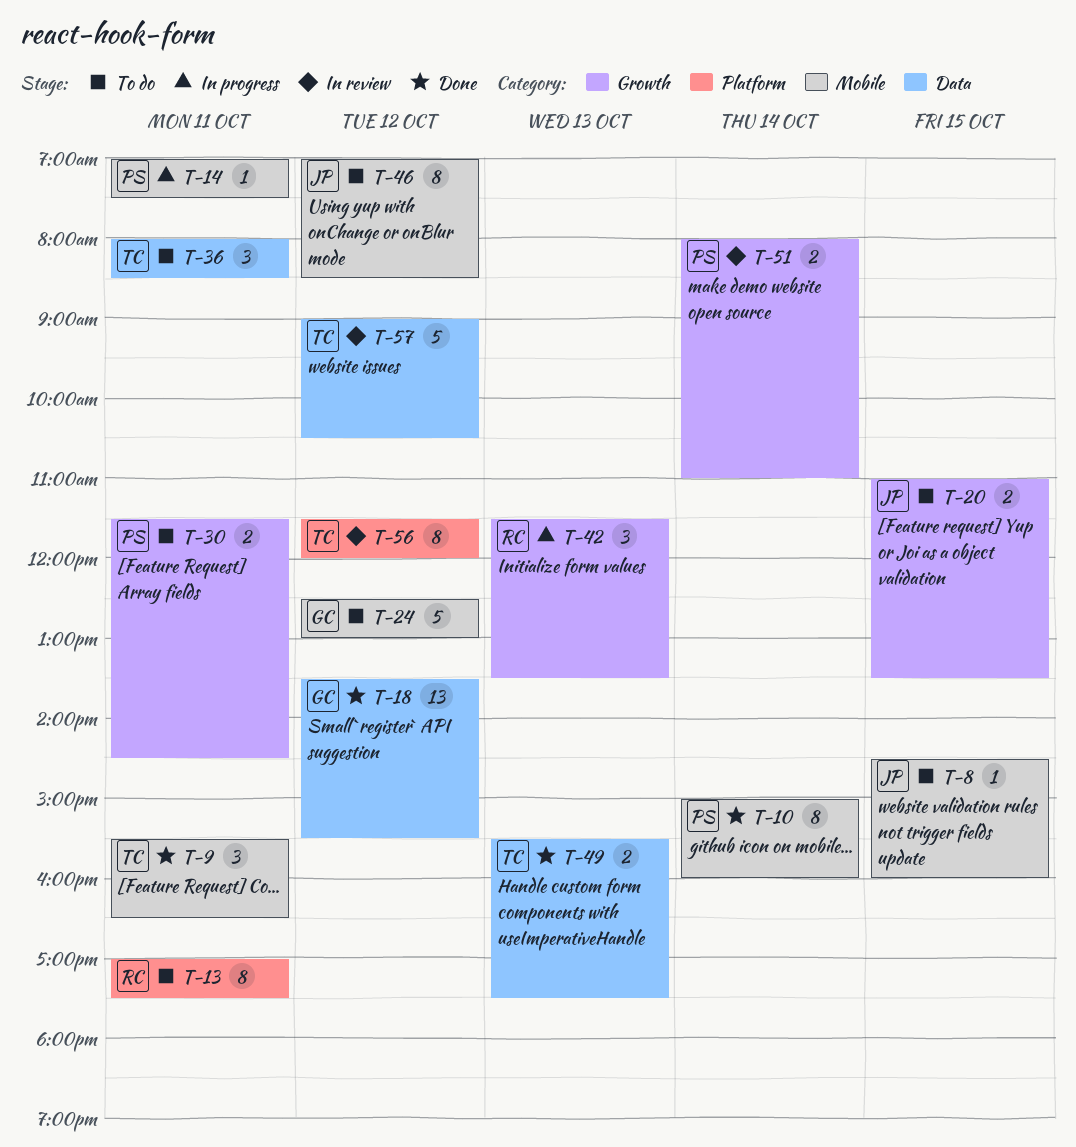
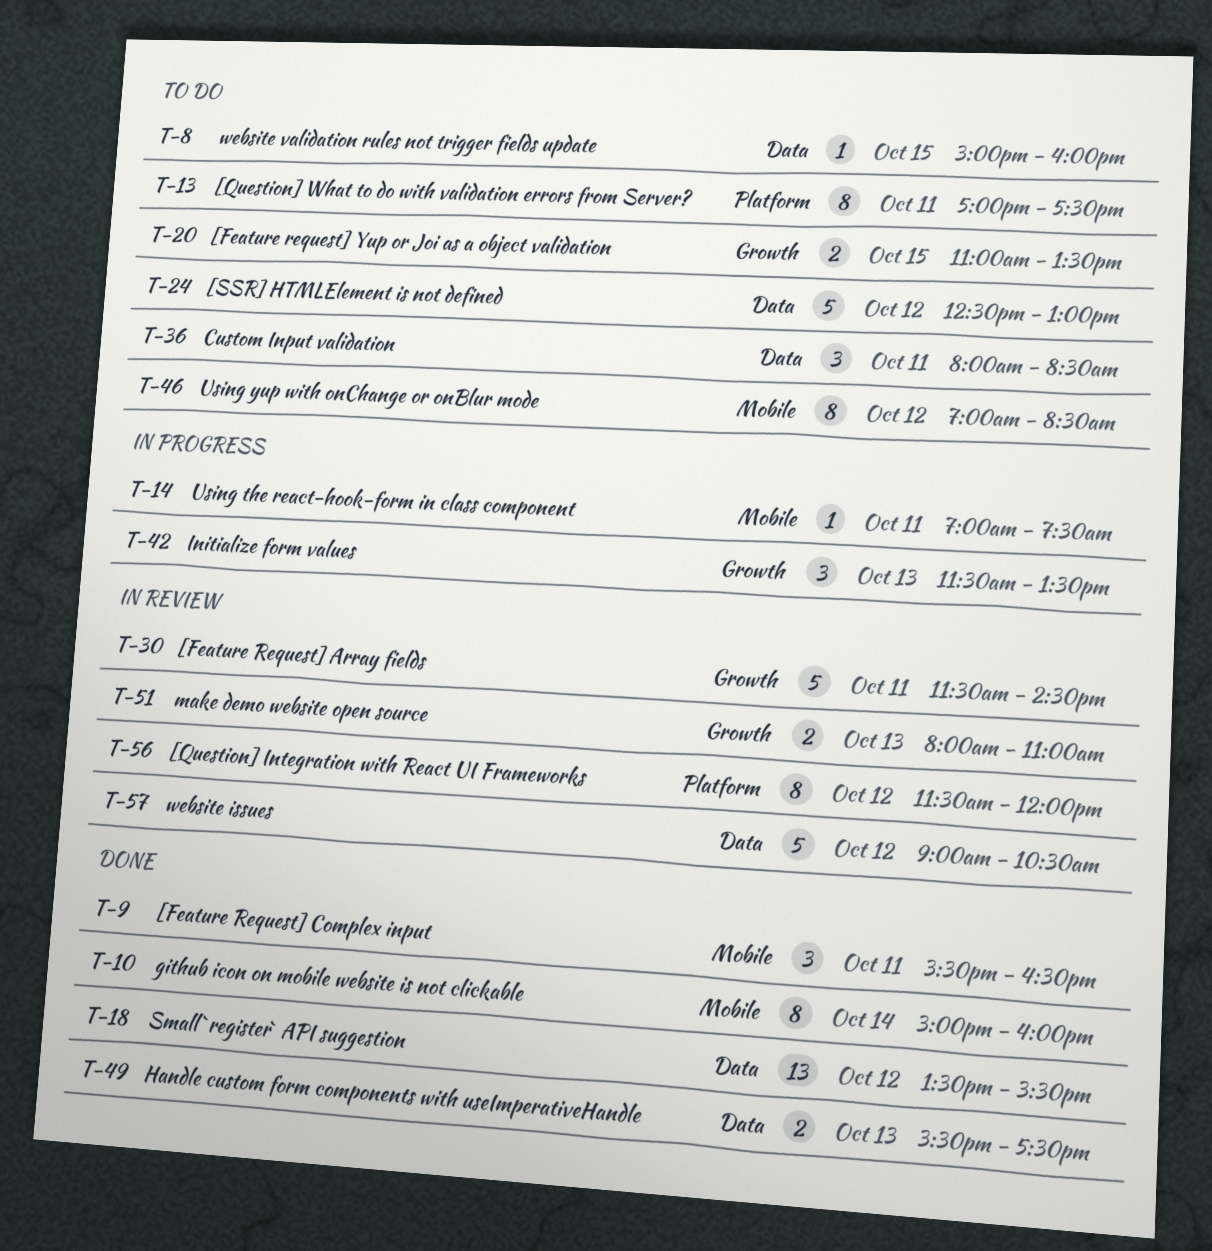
T-8, label: Mobile -> Data
T-8, begins: 14:30 -> 15:00
T-24, label: Mobile -> Data
T-30, status: To do -> In review
T-30, estimate: 2 -> 5
T-51, day: Oct 14 -> Oct 13

